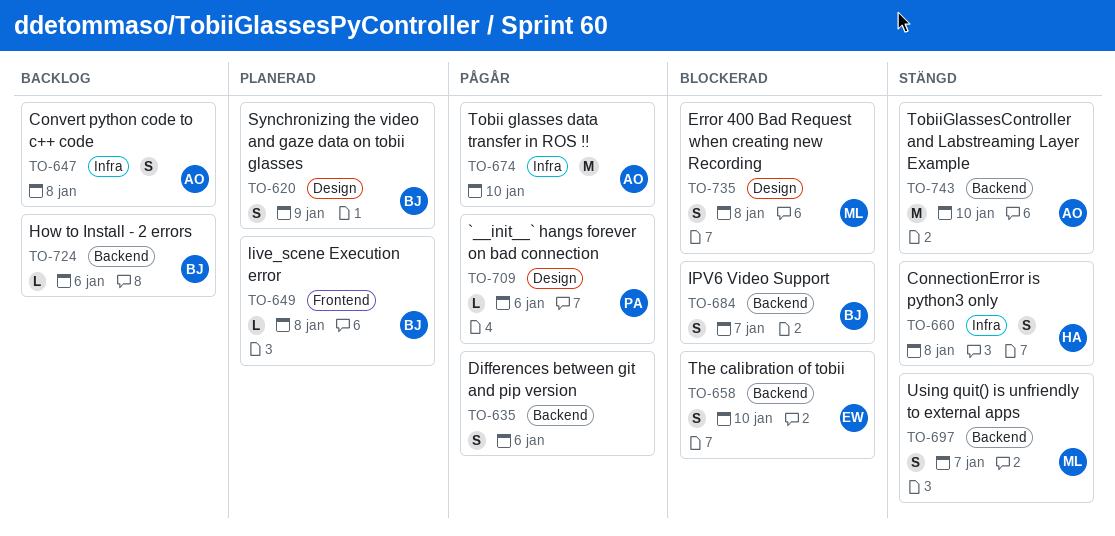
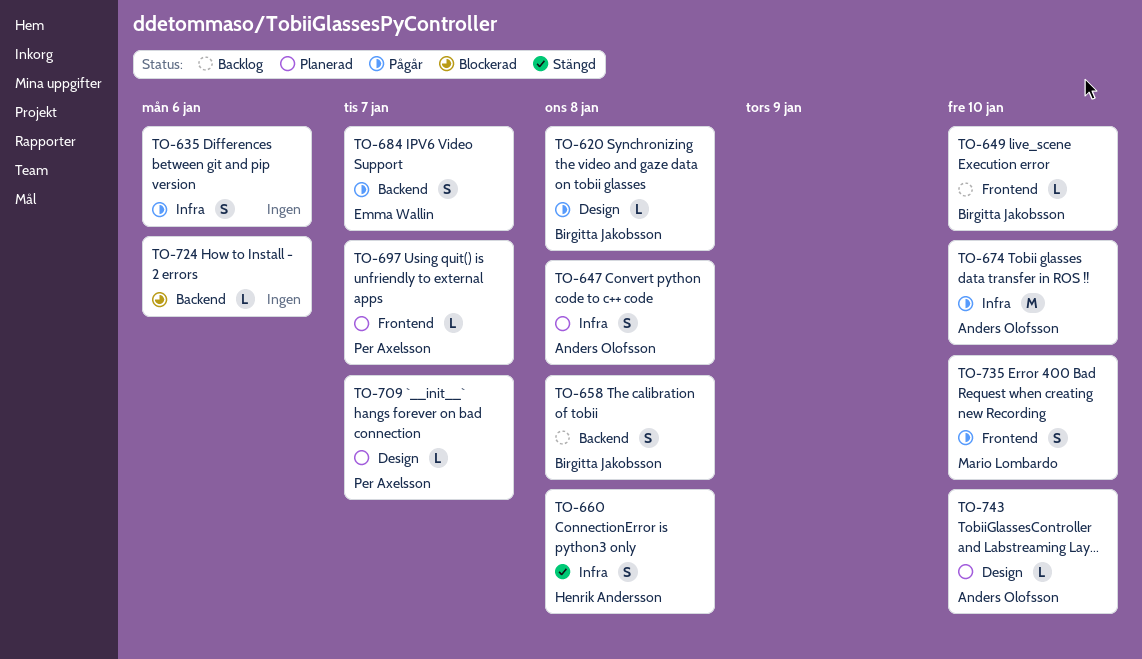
TO-620, status: Planerad -> Pågår
TO-620, estimate: S -> L
TO-620, due: Jan 9 -> Jan 8
TO-635, label: Backend -> Infra
TO-647, status: Backlog -> Planerad
TO-649, status: Planerad -> Backlog
TO-649, due: Jan 8 -> Jan 10
TO-658, status: Blockerad -> Backlog
TO-658, owner: Emma Wallin -> Birgitta Jakobsson
TO-658, due: Jan 10 -> Jan 8
TO-684, status: Blockerad -> Pågår
TO-684, owner: Birgitta Jakobsson -> Emma Wallin
TO-697, status: Stängd -> Planerad
TO-697, owner: Mario Lombardo -> Per Axelsson
TO-697, label: Backend -> Frontend
TO-697, estimate: S -> L
TO-709, status: Pågår -> Planerad
TO-709, due: Jan 6 -> Jan 7
TO-724, status: Backlog -> Blockerad
TO-724, owner: Birgitta Jakobsson -> none
TO-735, status: Blockerad -> Pågår
TO-735, label: Design -> Frontend
TO-735, due: Jan 8 -> Jan 10
TO-743, status: Stängd -> Planerad
TO-743, label: Backend -> Design
TO-743, estimate: M -> L

